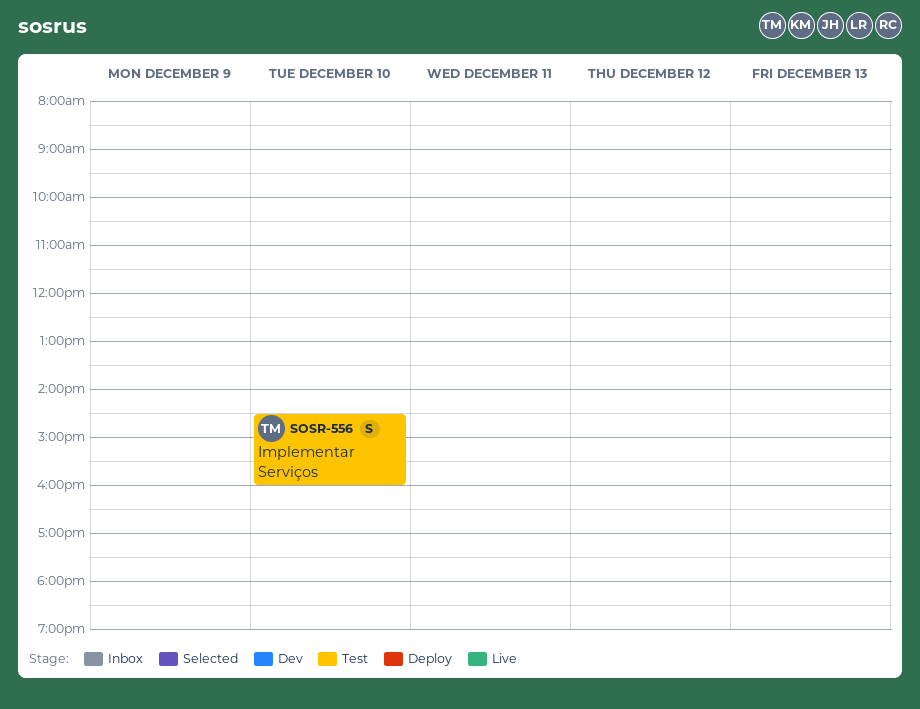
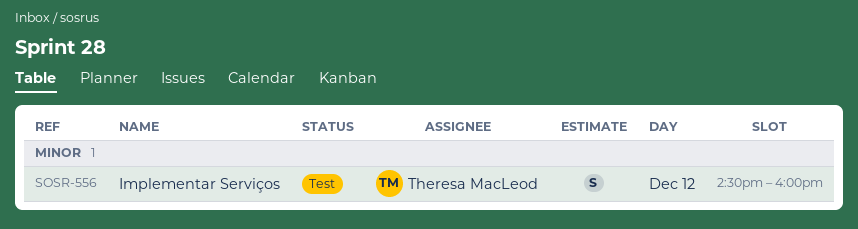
SOSR-556, day: Dec 10 -> Dec 12

